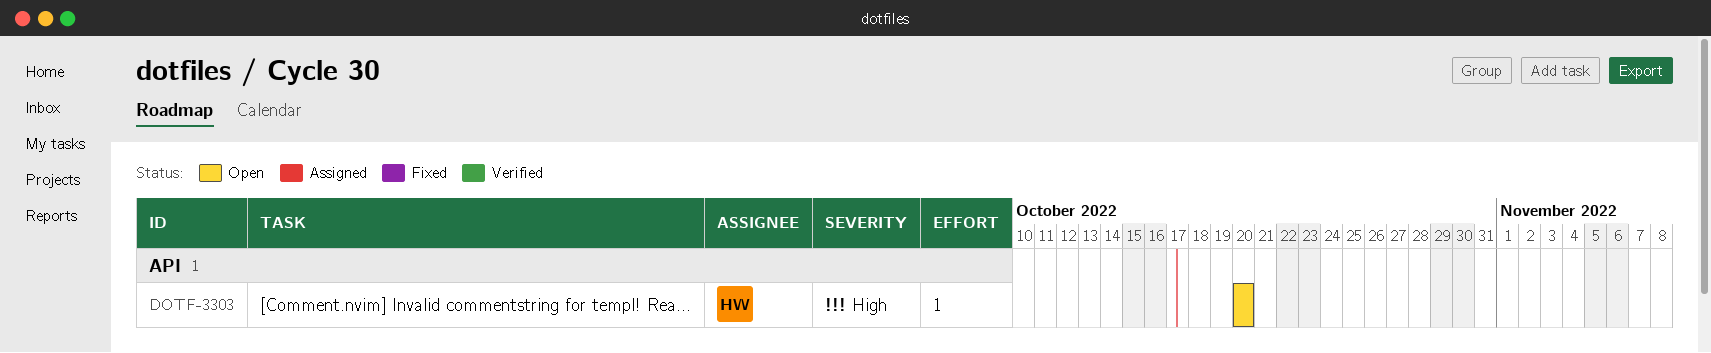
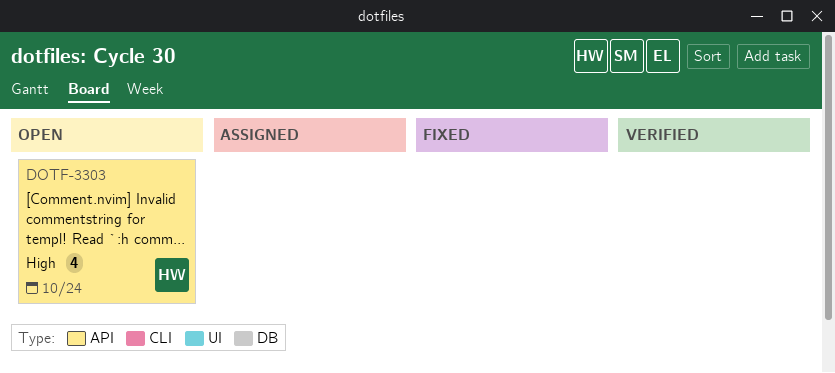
DOTF-3303, estimate: 1 -> 4
DOTF-3303, due: Oct 20 -> Oct 24

